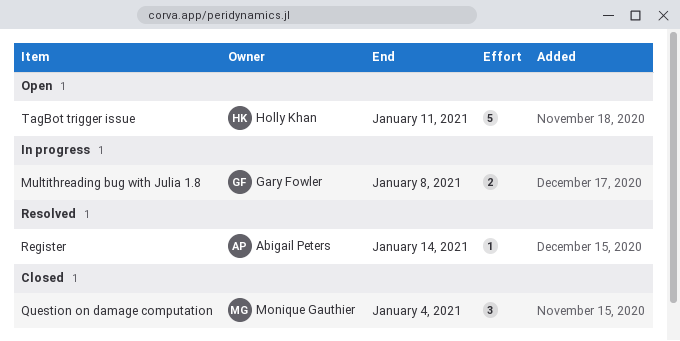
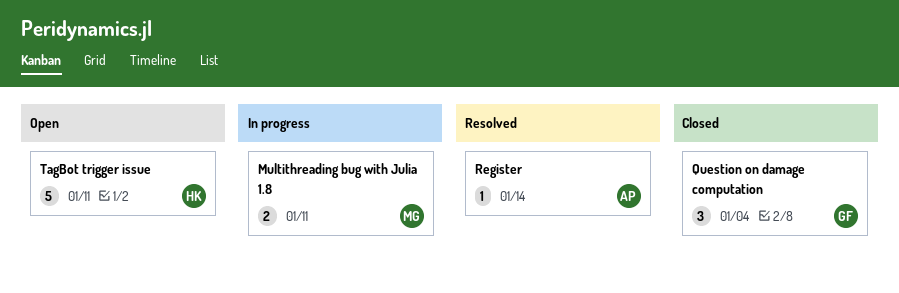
Multithreading bug with Julia 1.8, owner: Gary Fowler -> Monique Gauthier
Multithreading bug with Julia 1.8, due: Jan 8 -> Jan 11
Question on damage computation, owner: Monique Gauthier -> Gary Fowler

